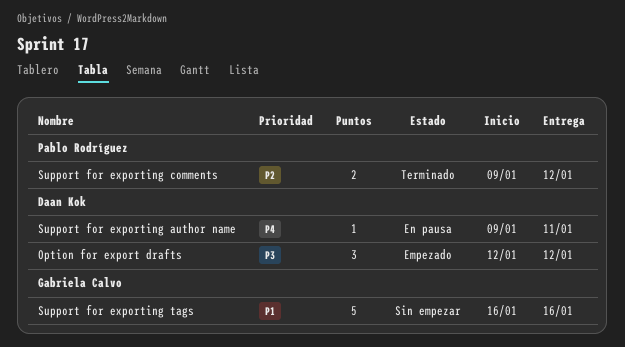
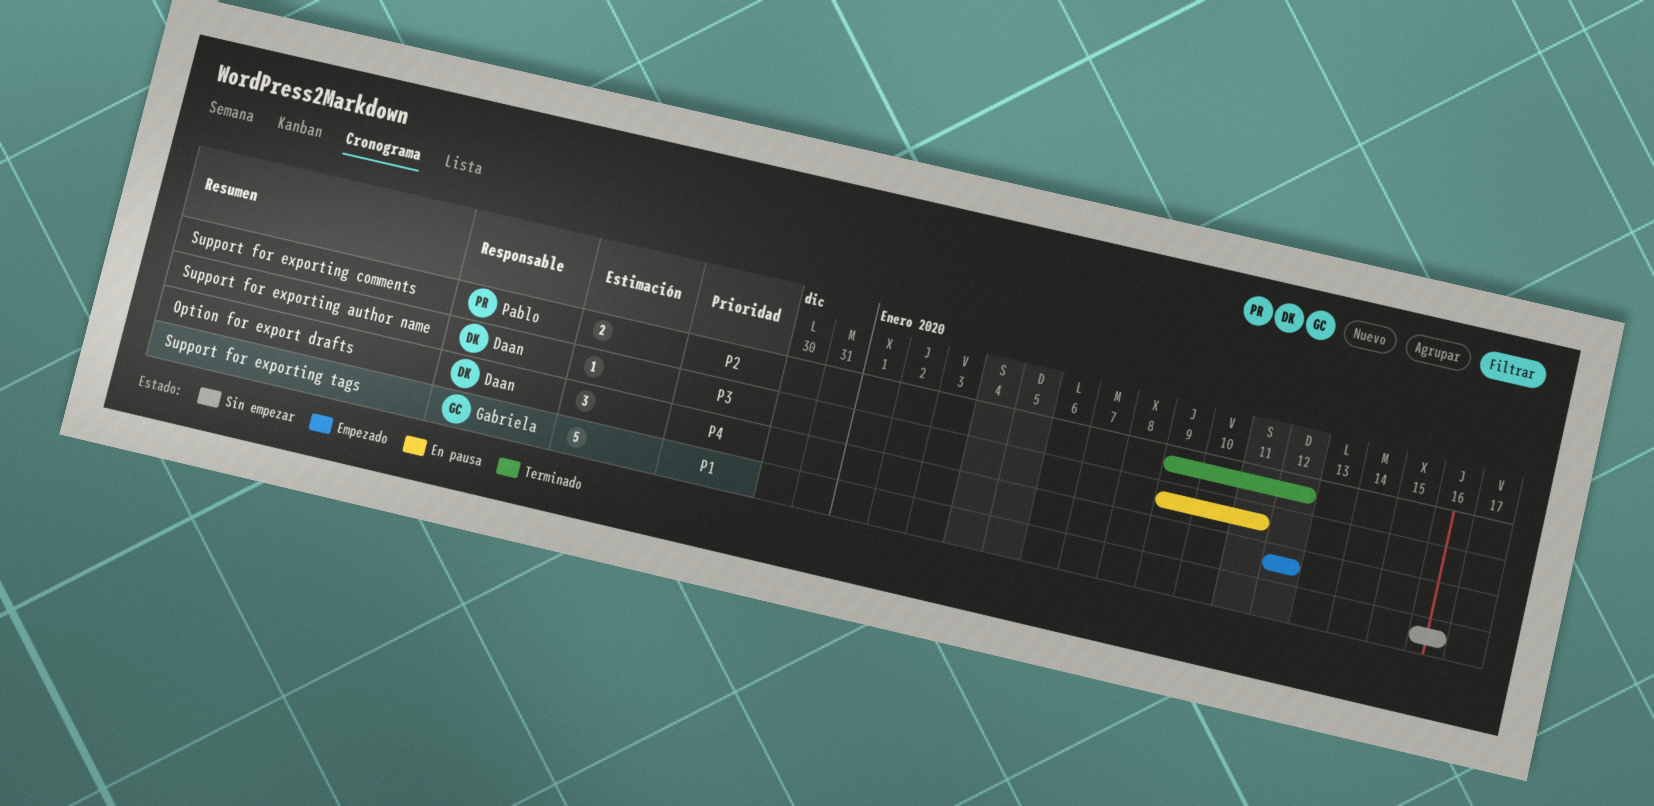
Option for export drafts, priority: P3 -> P4
Support for exporting author name, priority: P4 -> P3

